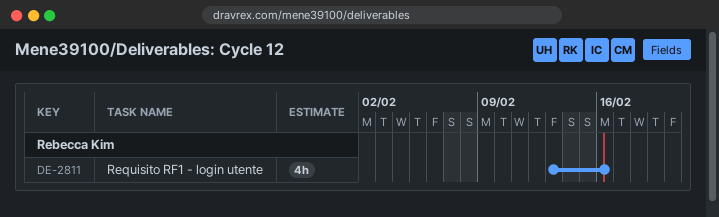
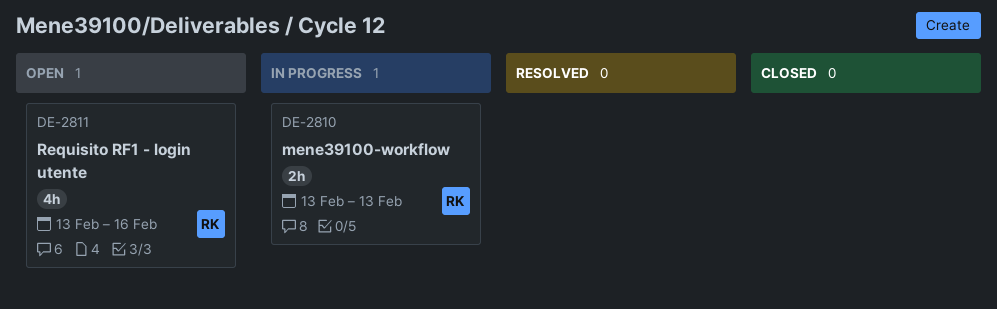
DE-2810: none -> present

